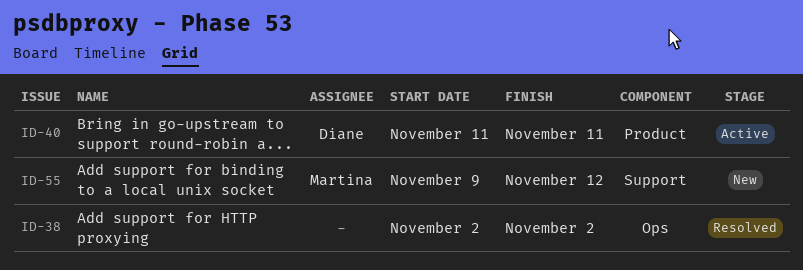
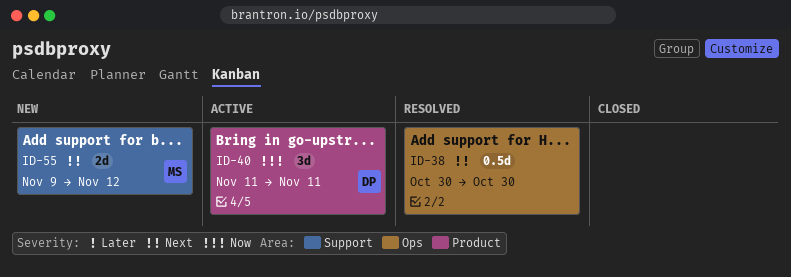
ID-38, start: Nov 2 -> Oct 30
ID-38, due: Nov 2 -> Oct 30

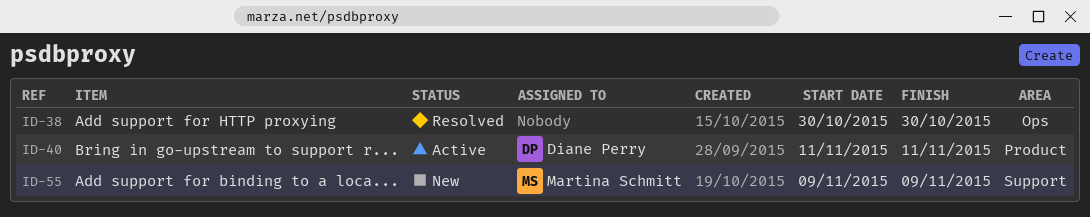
ID-55, due: Nov 12 -> Nov 9

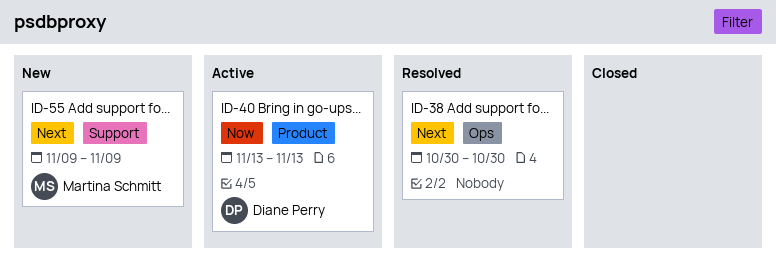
ID-40, start: Nov 11 -> Nov 13
ID-40, due: Nov 11 -> Nov 13

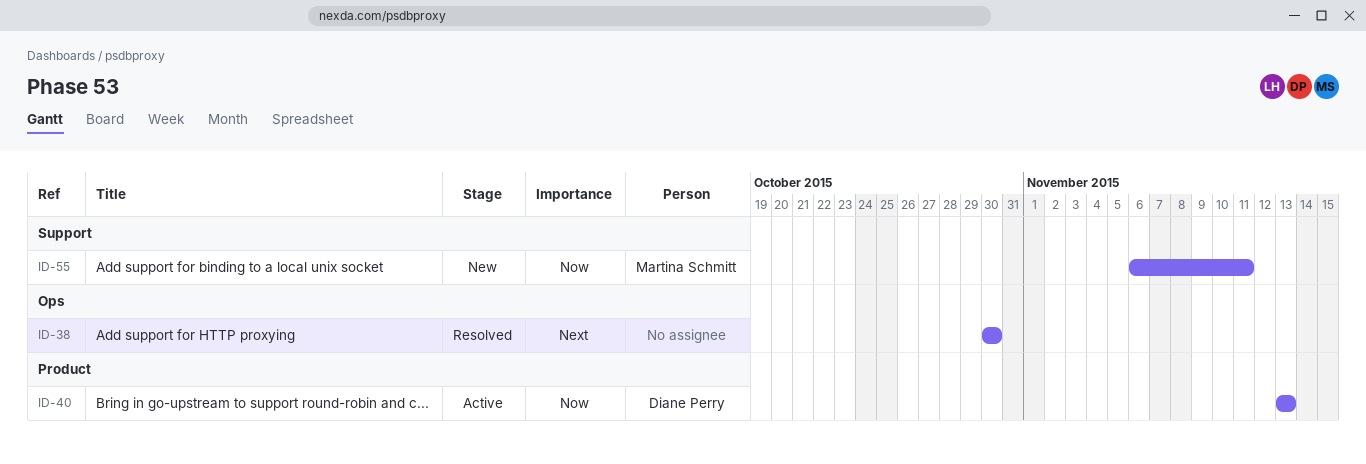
ID-55, priority: Next -> Now
ID-55, start: Nov 9 -> Nov 6
ID-55, due: Nov 9 -> Nov 11

